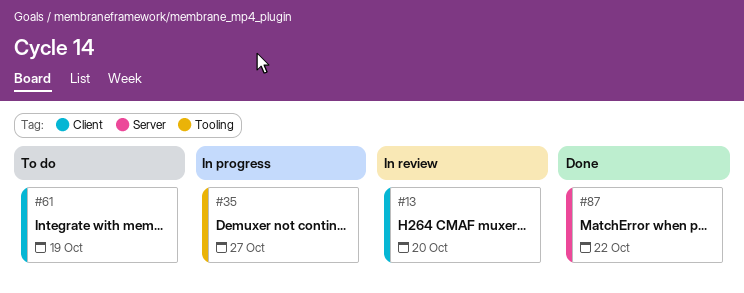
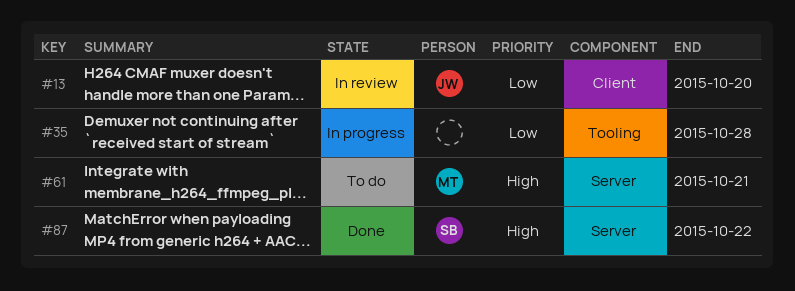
#35, due: Oct 27 -> Oct 28
#61, label: Client -> Server
#61, due: Oct 19 -> Oct 21

